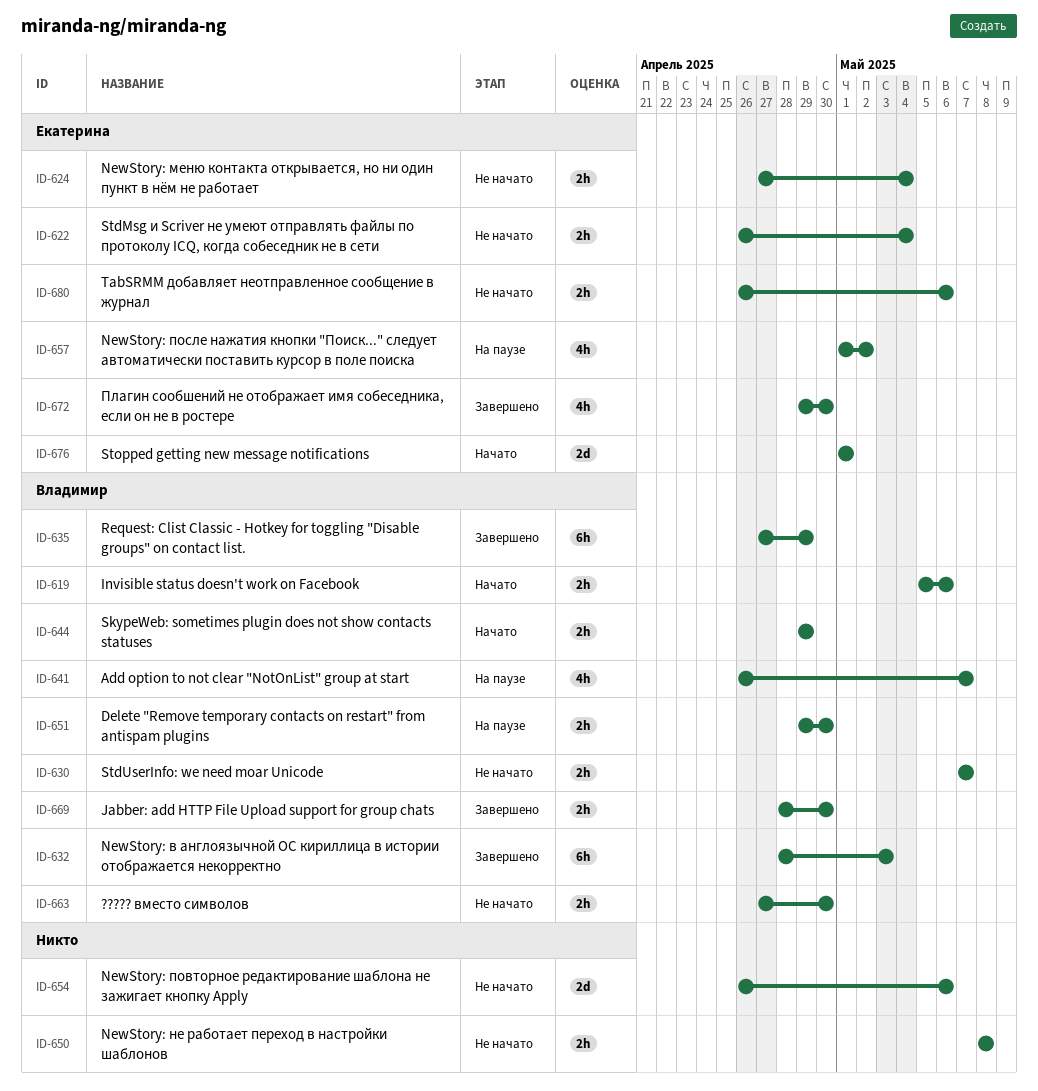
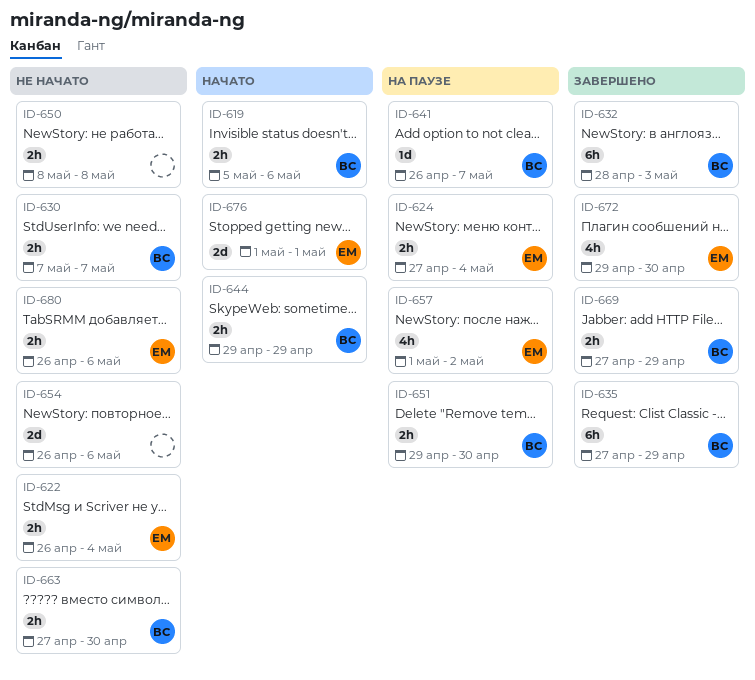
ID-624, status: Не начато -> На паузе
ID-641, estimate: 4h -> 1d
ID-669, start: Apr 28 -> Apr 27
ID-669, due: Apr 30 -> Apr 29

